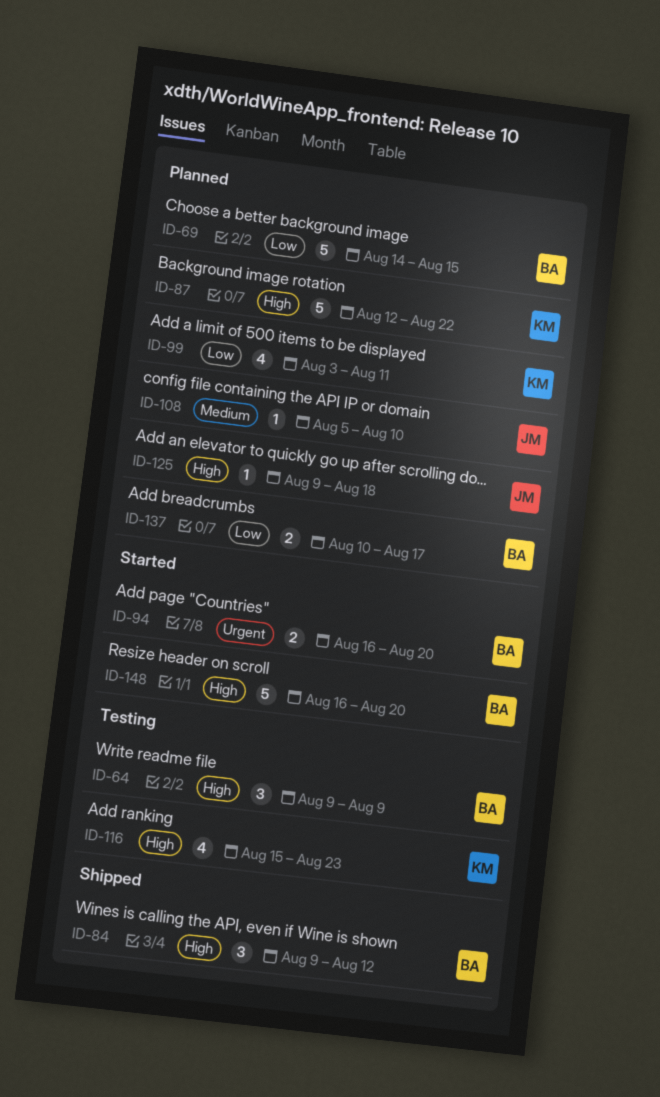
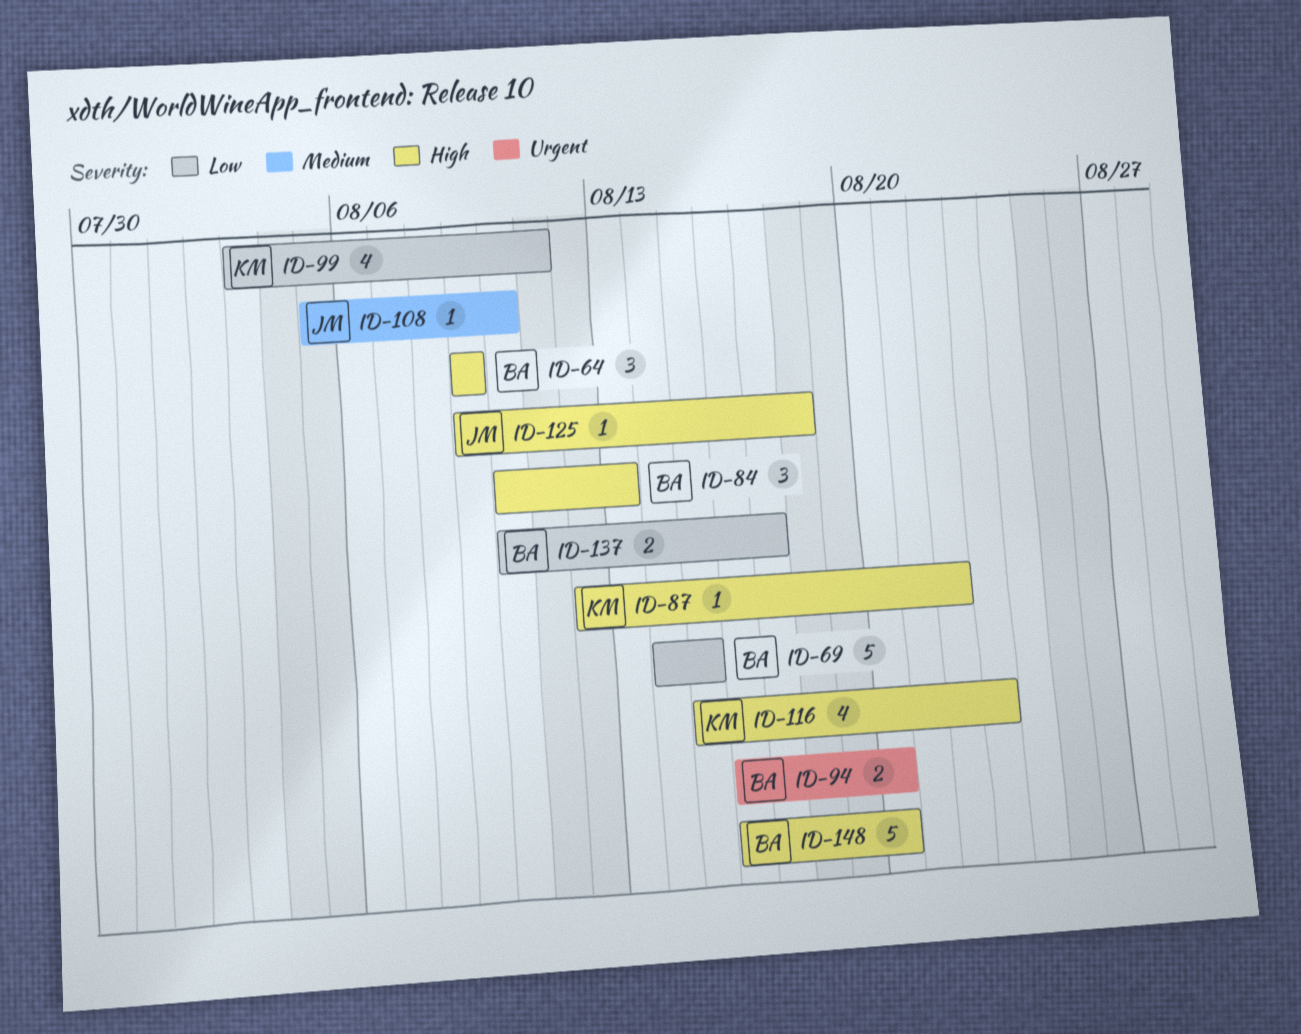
ID-84, start: Aug 9 -> Aug 10
ID-84, due: Aug 12 -> Aug 13
ID-87, estimate: 5 -> 1

